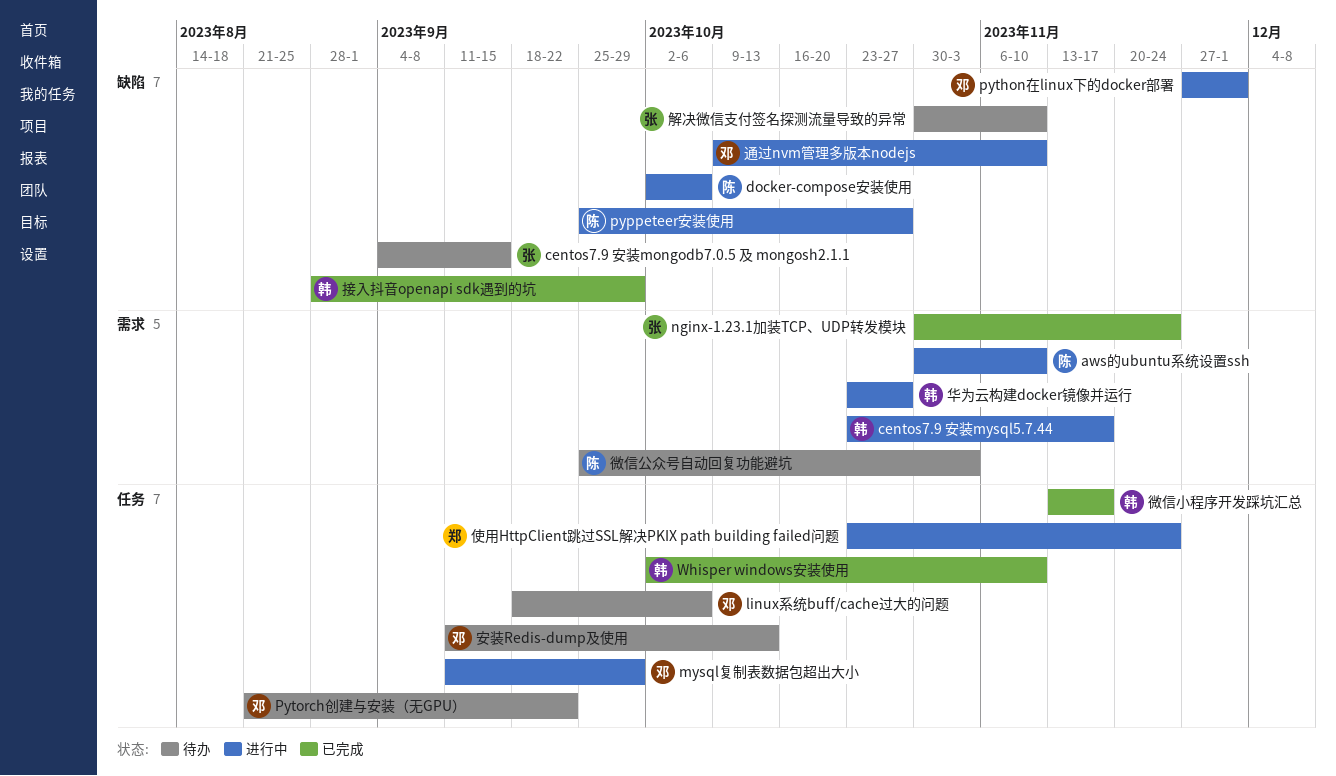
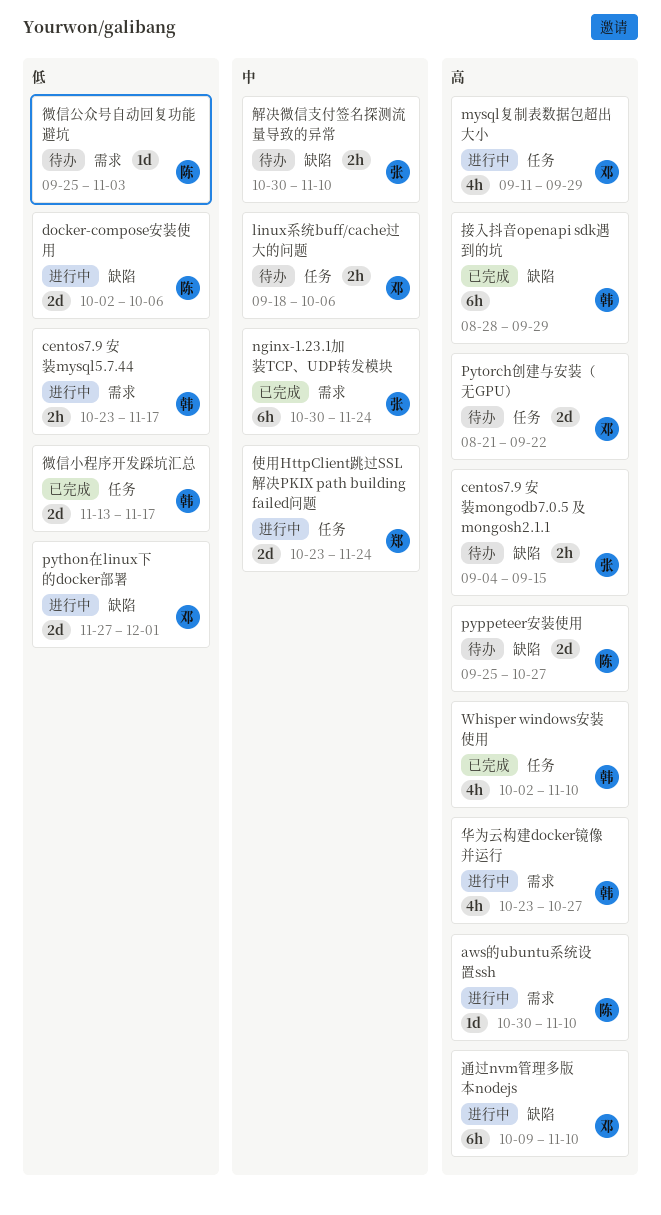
pyppeteer安装使用, status: 进行中 -> 待办
安装Redis-dump及使用: present -> none

